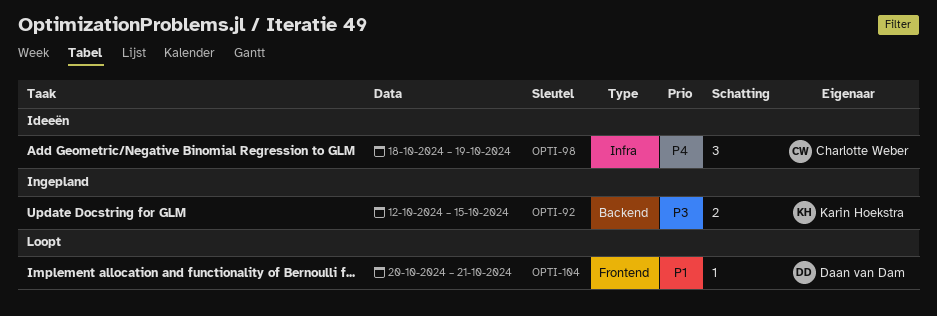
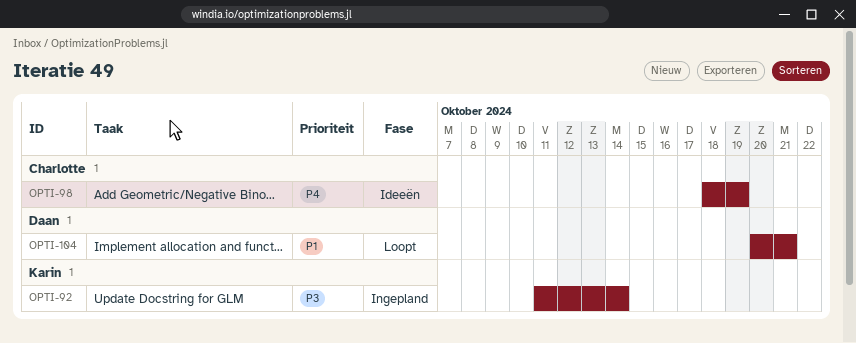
OPTI-92, start: Oct 12 -> Oct 11
OPTI-92, due: Oct 15 -> Oct 14

